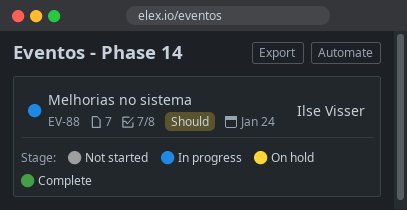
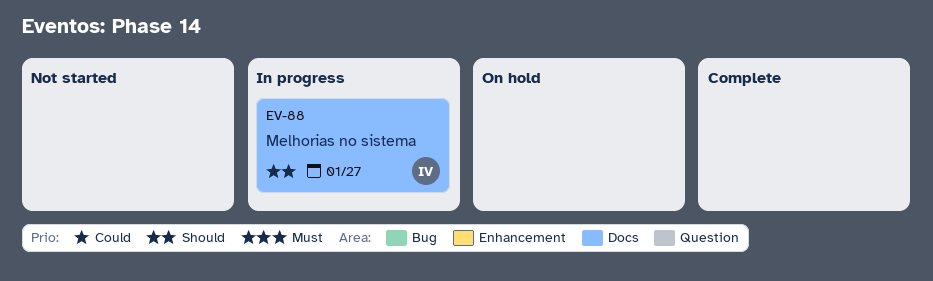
EV-88, due: Jan 24 -> Jan 27

